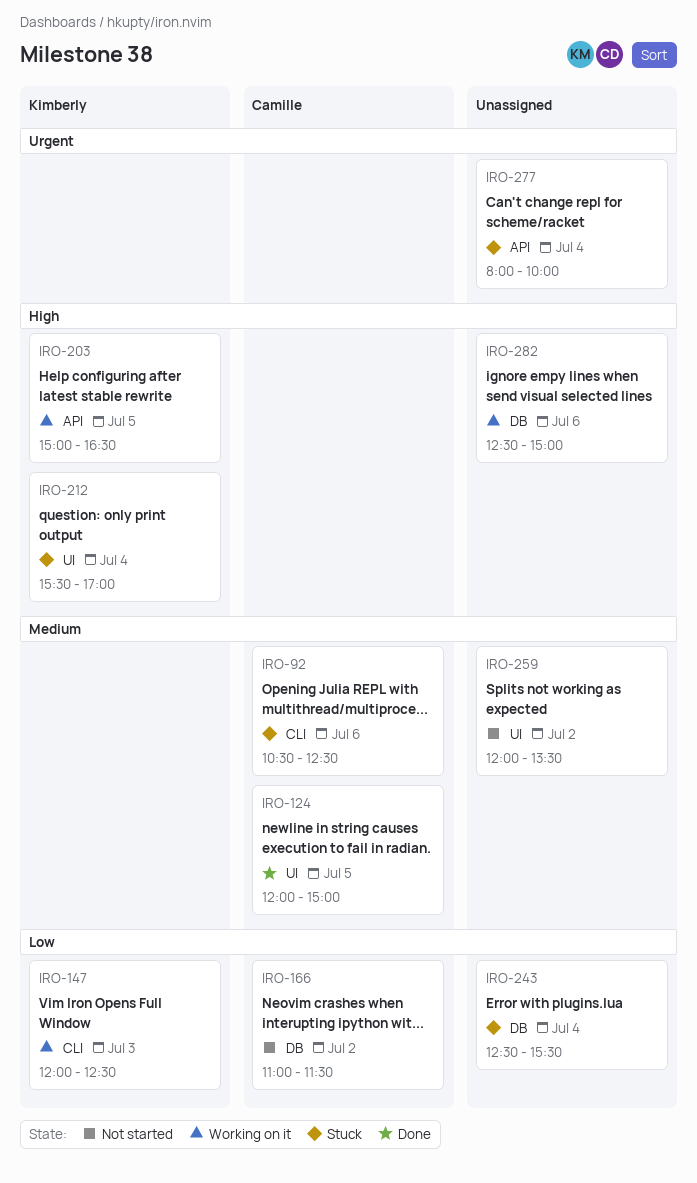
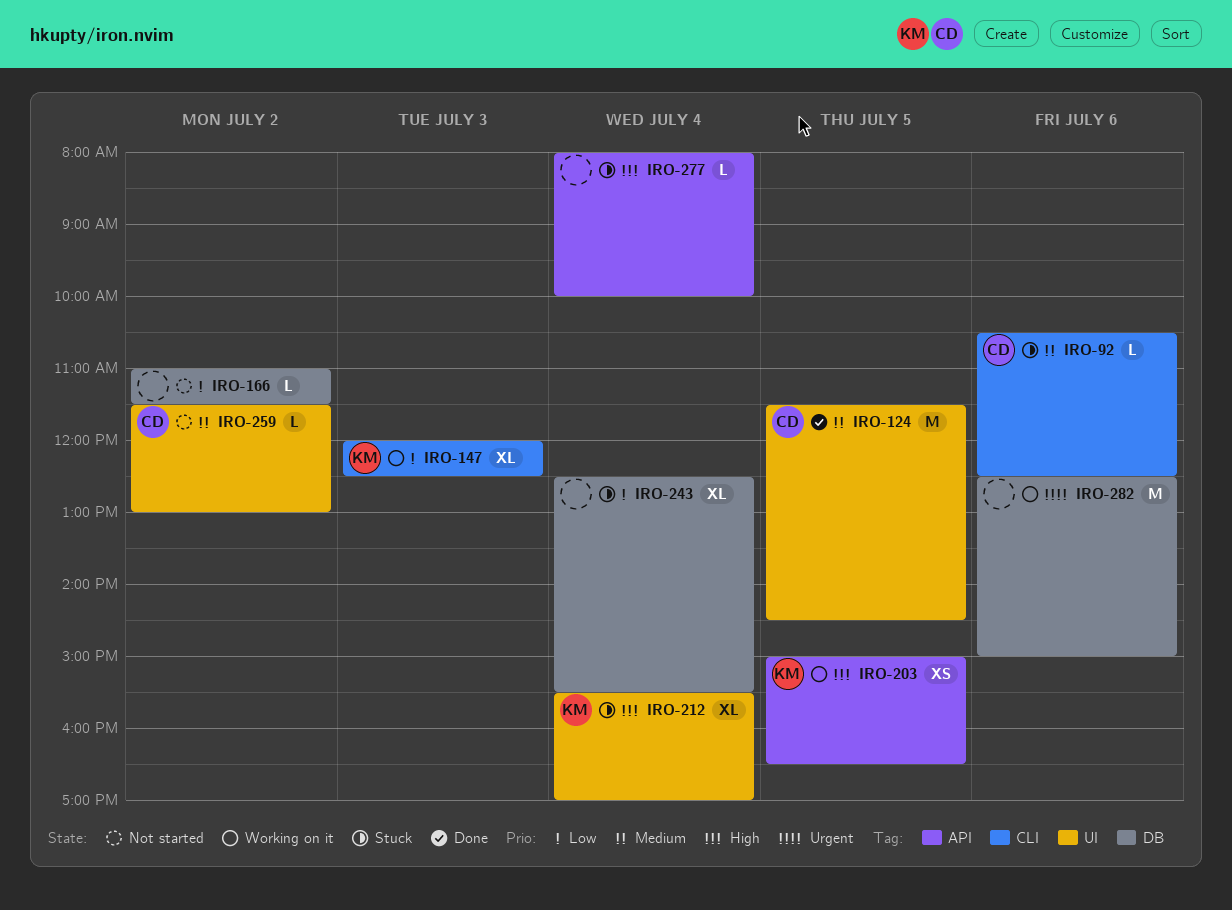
IRO-124, begins: 12:00 -> 11:30
IRO-124, ends: 15:00 -> 14:30
IRO-166, owner: Camille -> none
IRO-259, owner: none -> Camille
IRO-259, begins: 12:00 -> 11:30
IRO-259, ends: 13:30 -> 13:00
IRO-277, priority: Urgent -> High
IRO-282, priority: High -> Urgent

